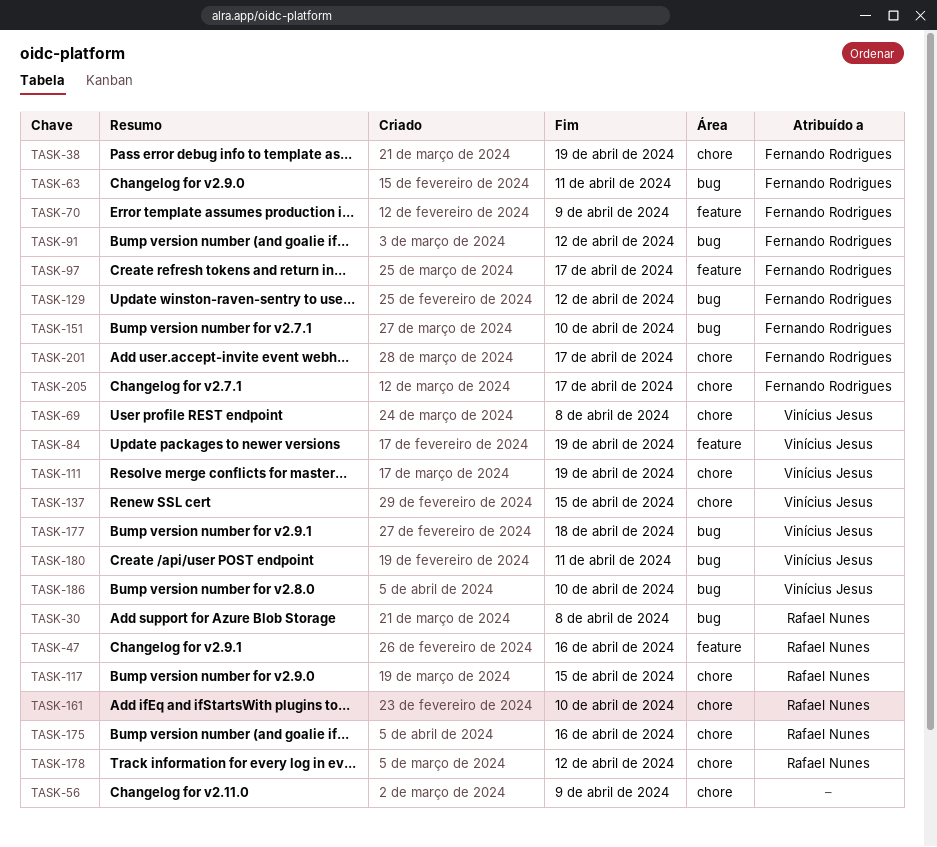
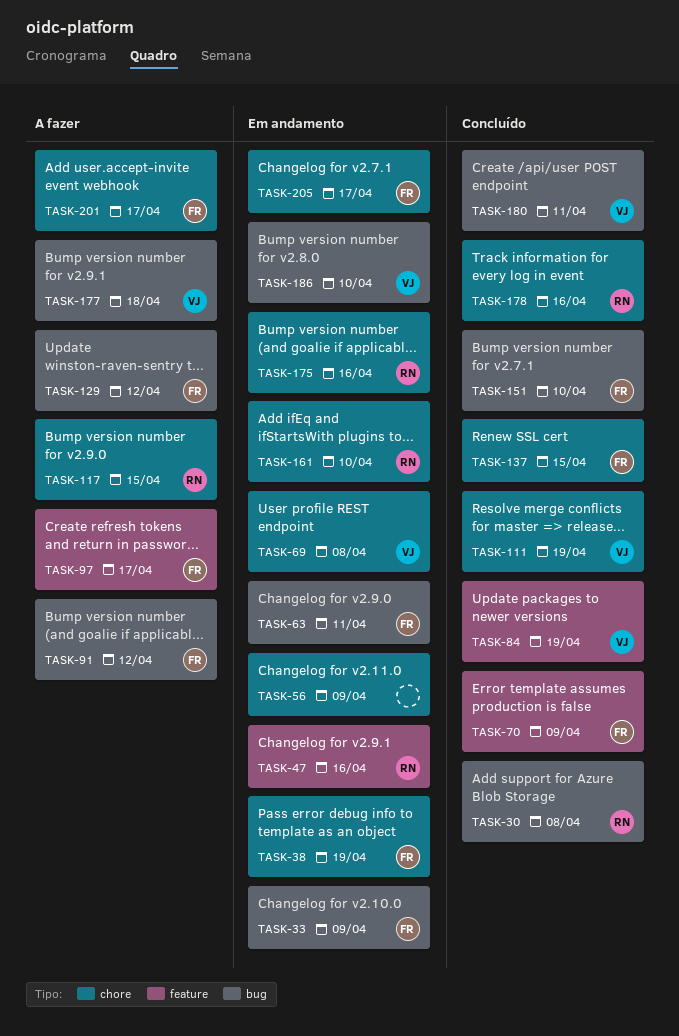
TASK-33: none -> present
TASK-137, owner: Vinícius Jesus -> Fernando Rodrigues
TASK-178, due: Apr 12 -> Apr 16

